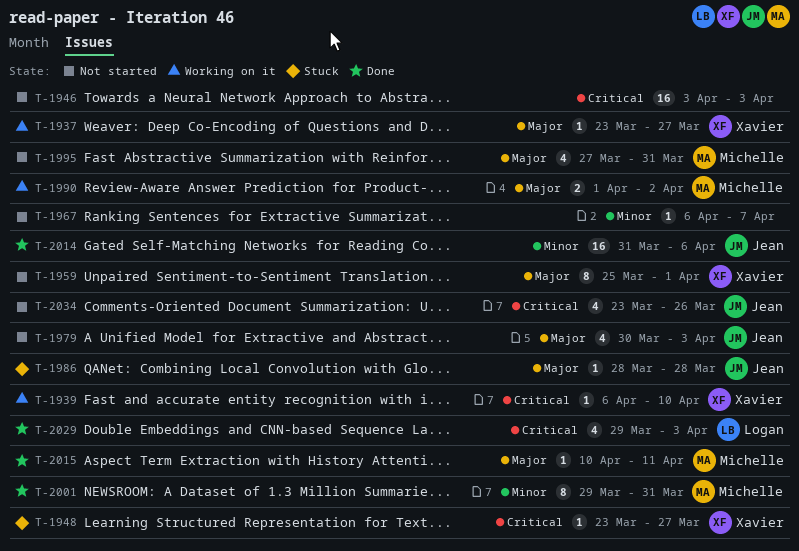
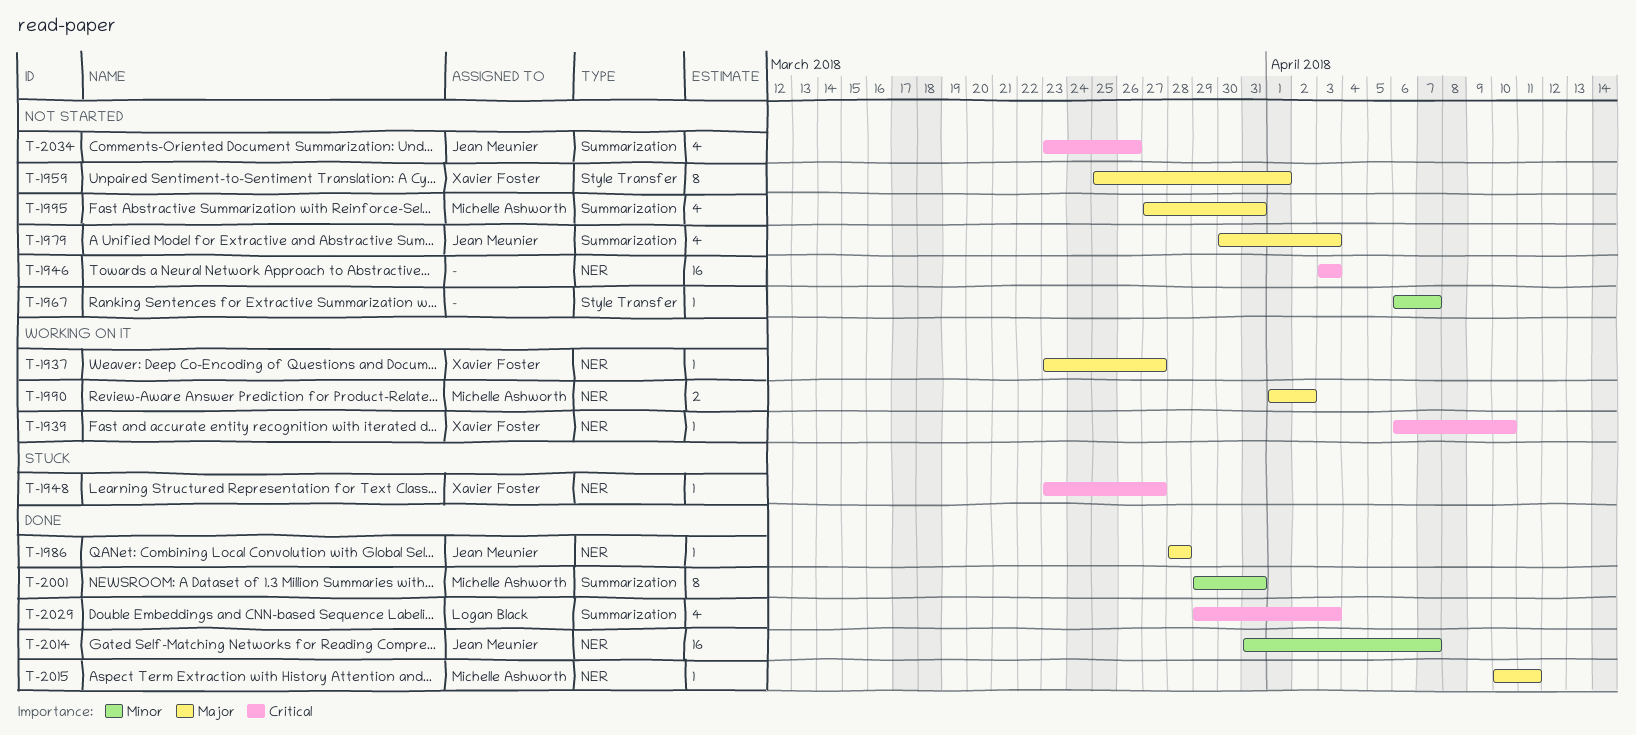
T-1986, status: Stuck -> Done
T-2014, due: Apr 6 -> Apr 7

